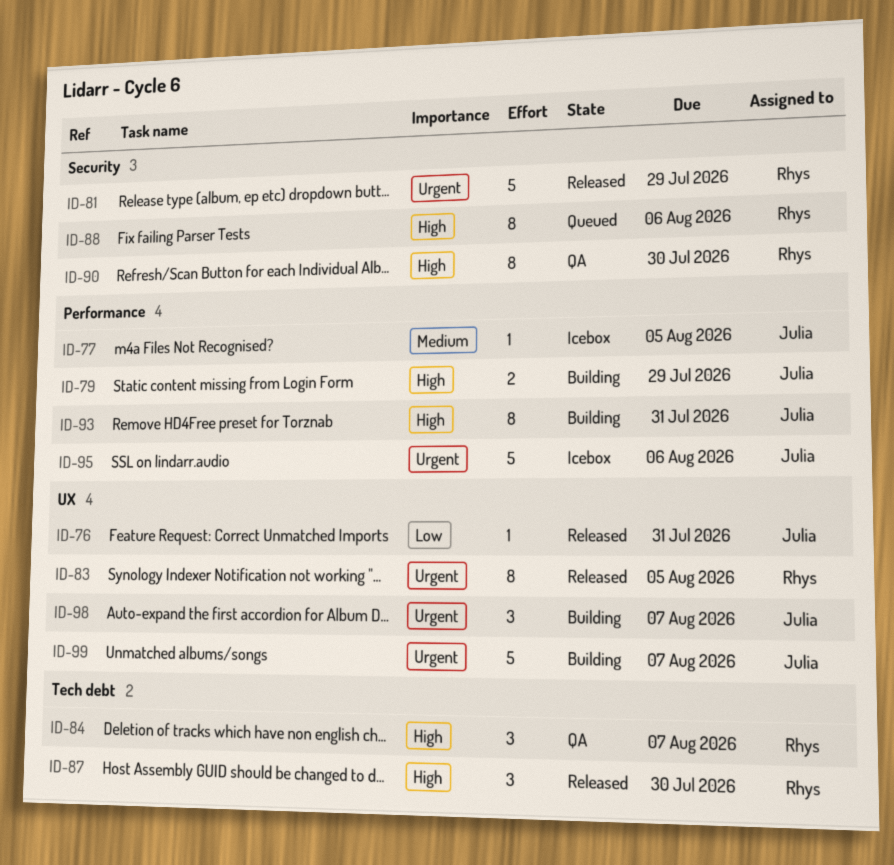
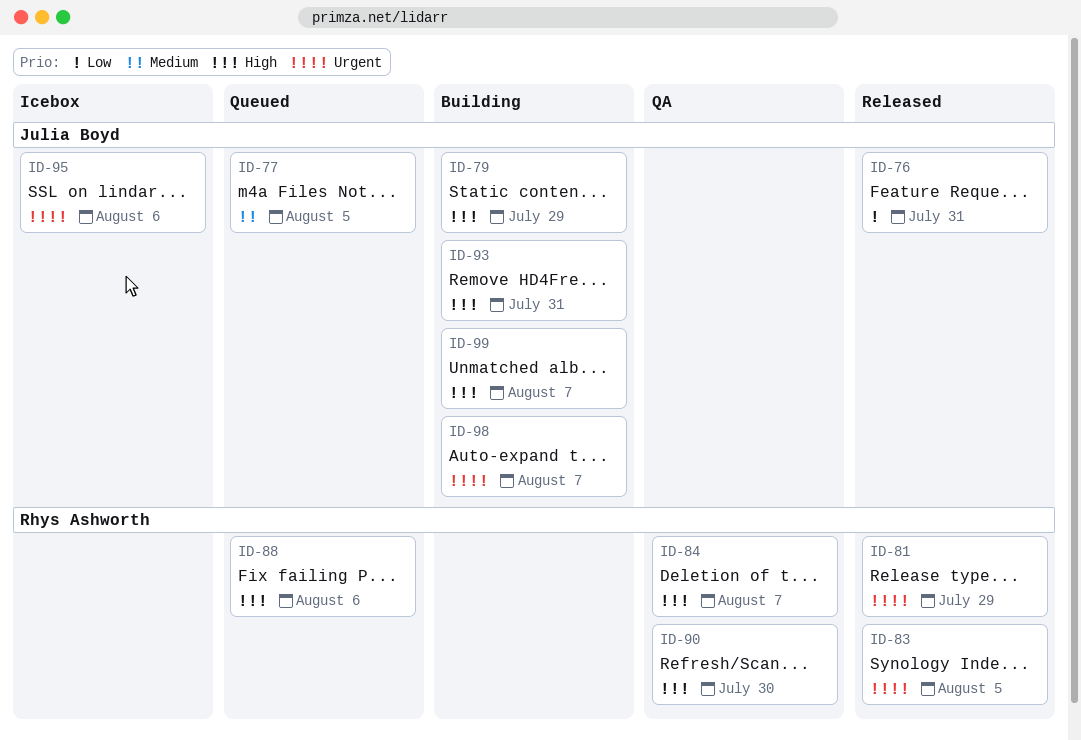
ID-77, status: Icebox -> Queued
ID-87: present -> none
ID-99, priority: Urgent -> High

